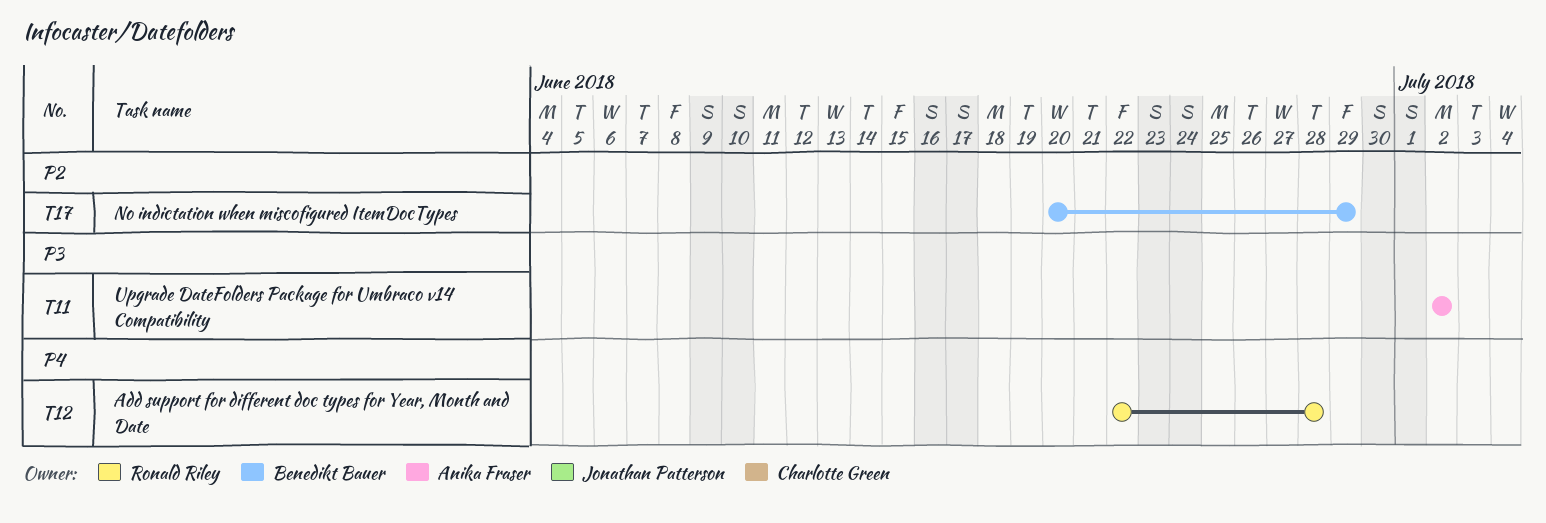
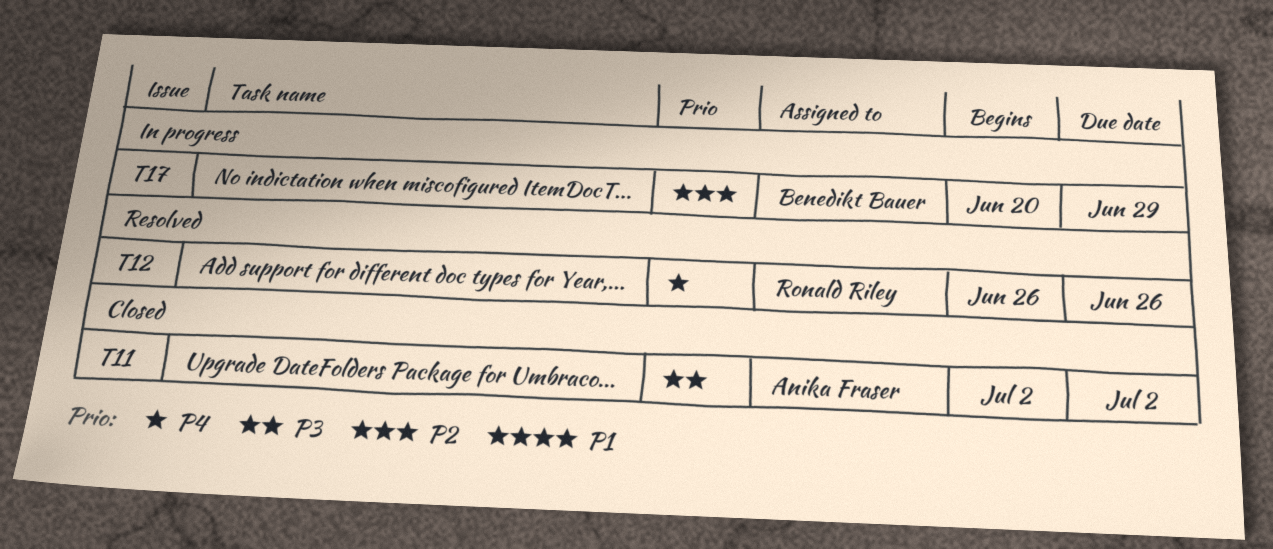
T12, start: Jun 22 -> Jun 26
T12, due: Jun 28 -> Jun 26

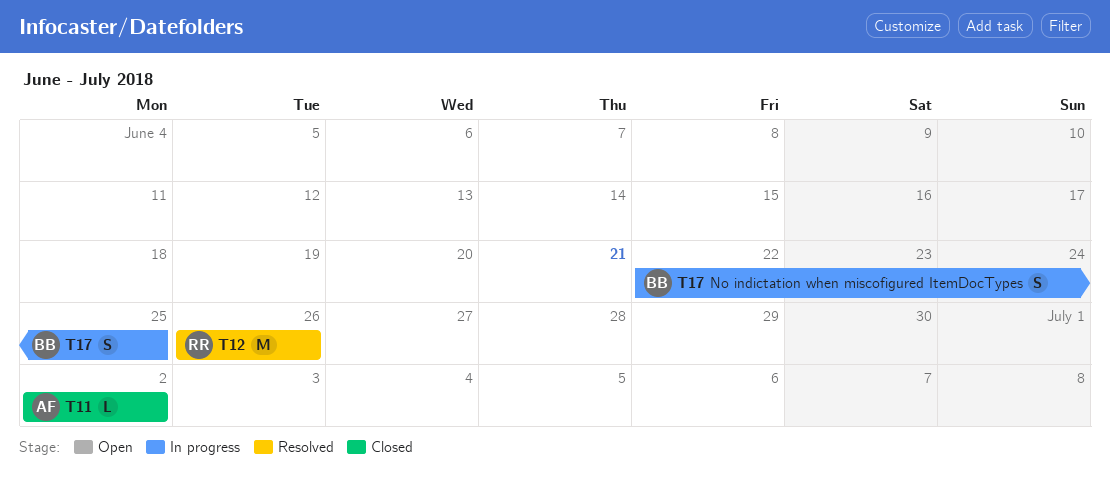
T17, start: Jun 20 -> Jun 22
T17, due: Jun 29 -> Jun 25

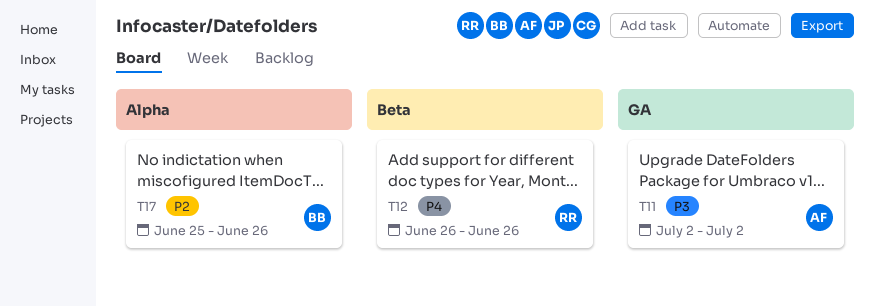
T17, start: Jun 22 -> Jun 25
T17, due: Jun 25 -> Jun 26

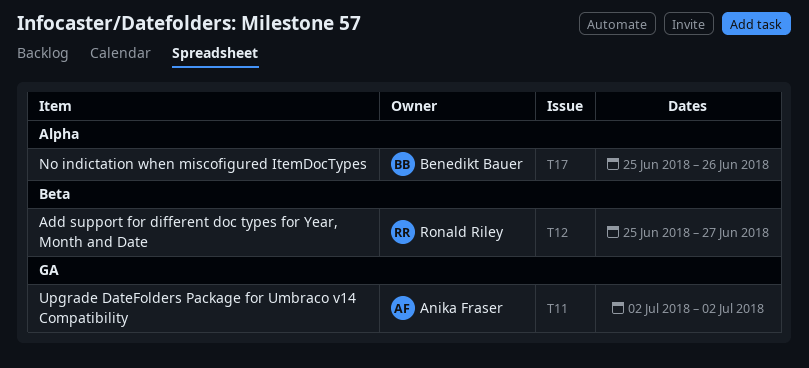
T12, start: Jun 26 -> Jun 25
T12, due: Jun 26 -> Jun 27

